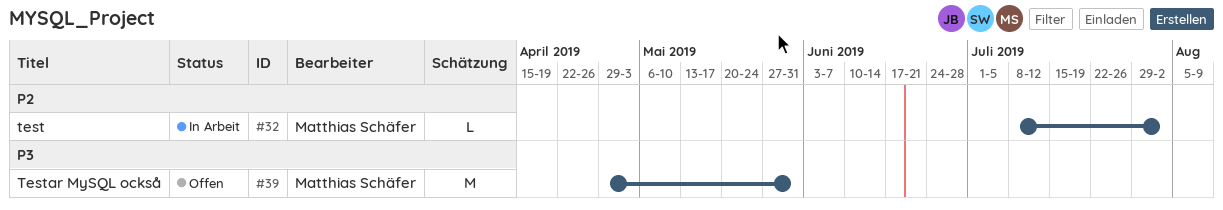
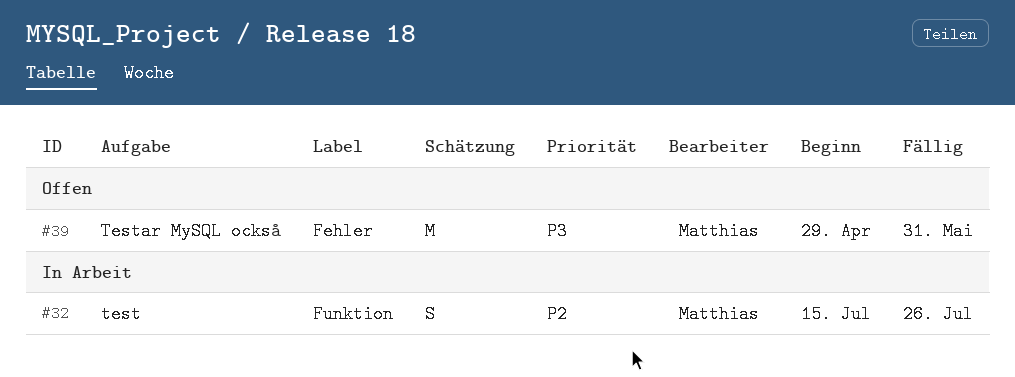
#32, estimate: L -> S
#32, start: Jul 8 -> Jul 15
#32, due: Aug 2 -> Jul 26

